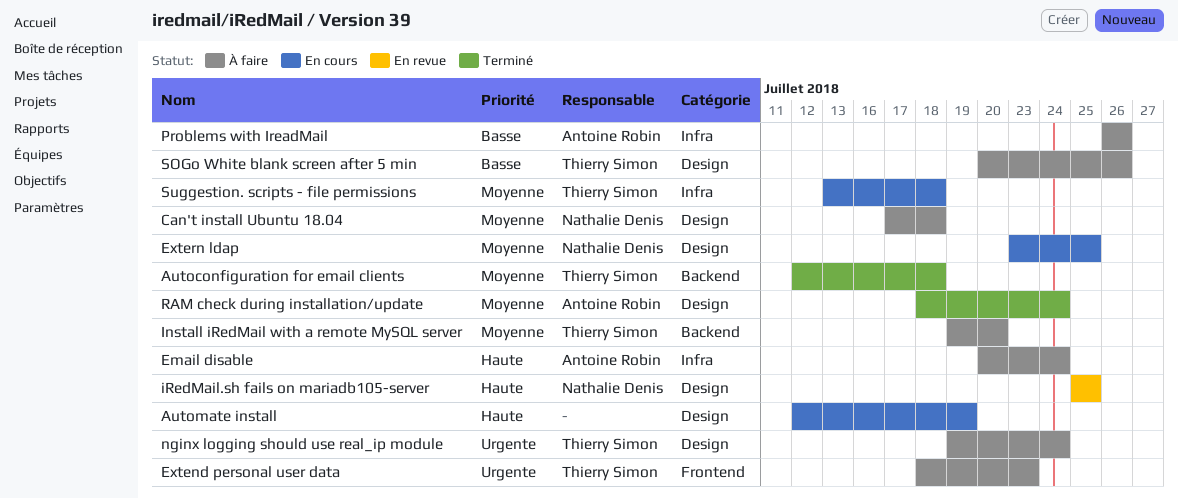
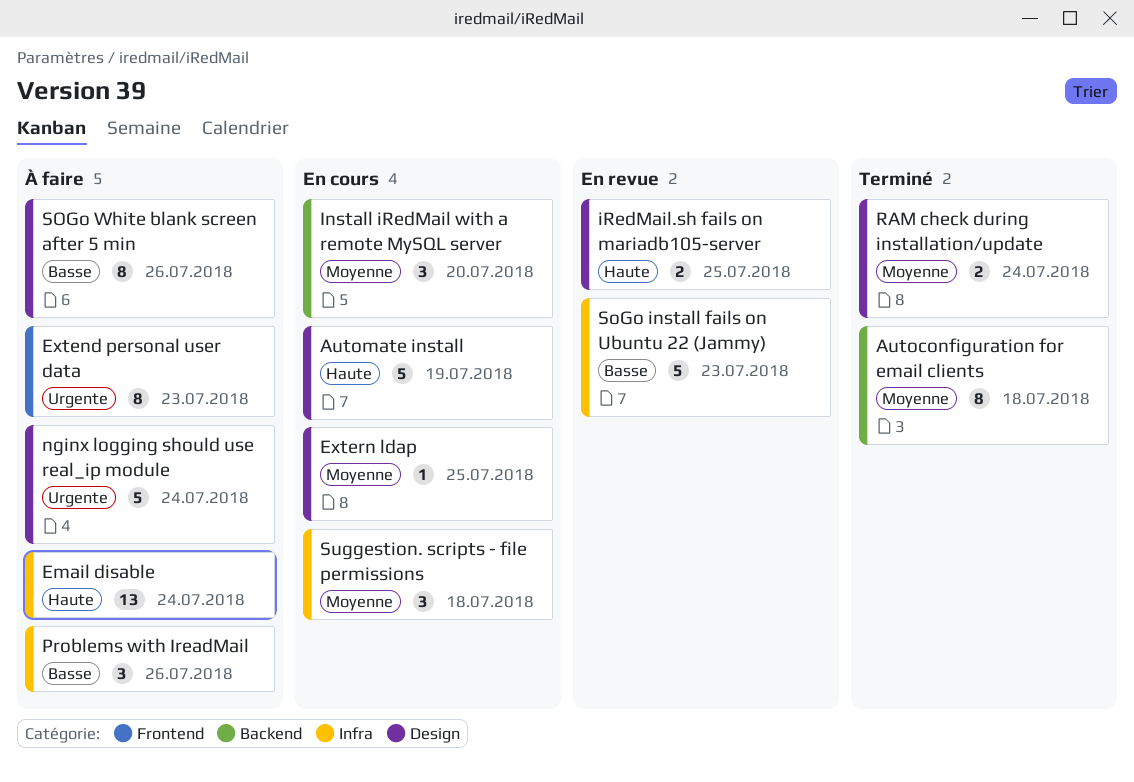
Can't install Ubuntu 18.04: present -> none
Install iRedMail with a remote MySQL server, status: À faire -> En cours
SoGo install fails on Ubuntu 22 (Jammy): none -> present

